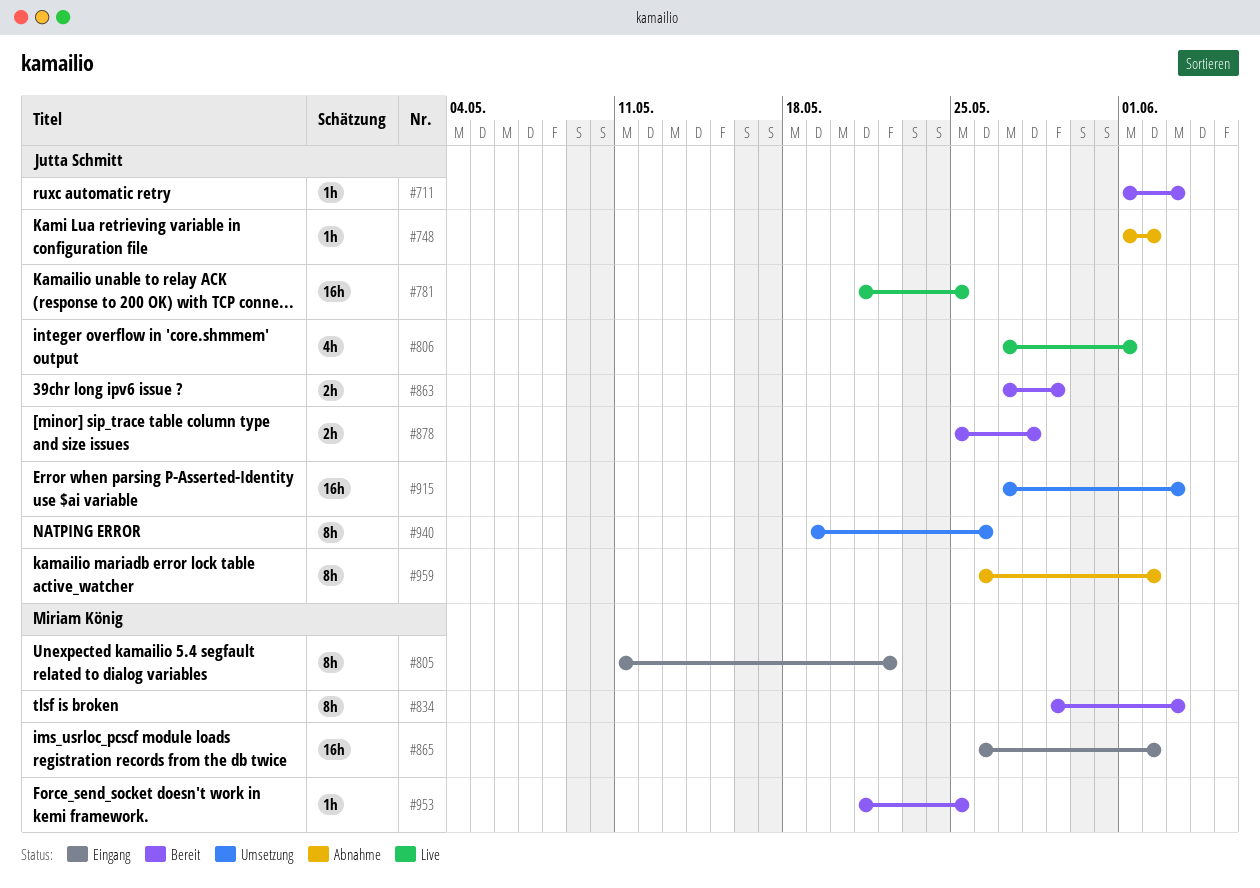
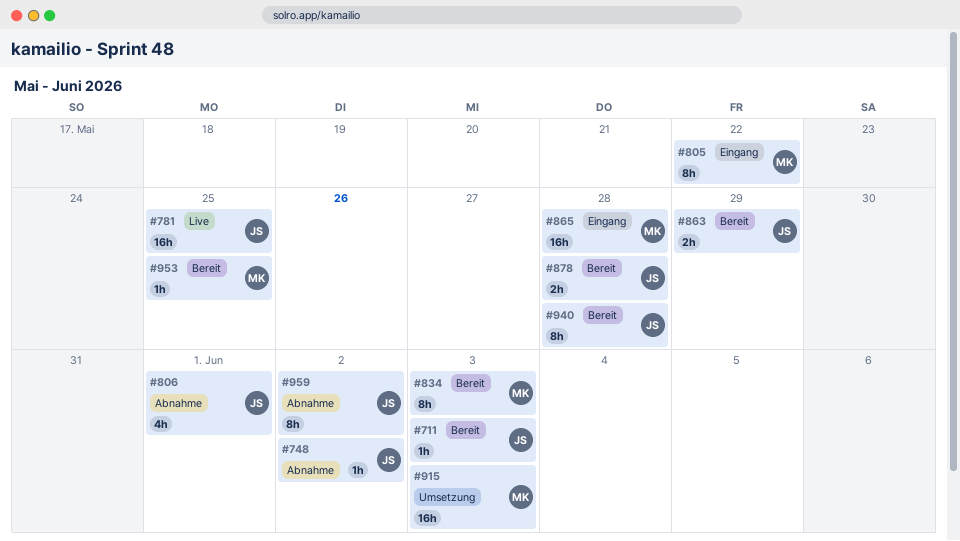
#806, status: Live -> Abnahme
#865, due: Jun 2 -> May 28
#915, owner: Jutta Schmitt -> Miriam König
#940, status: Umsetzung -> Bereit
#940, due: May 26 -> May 28

